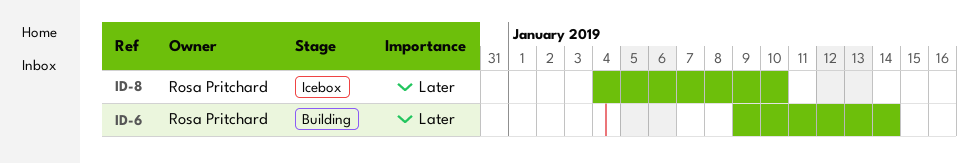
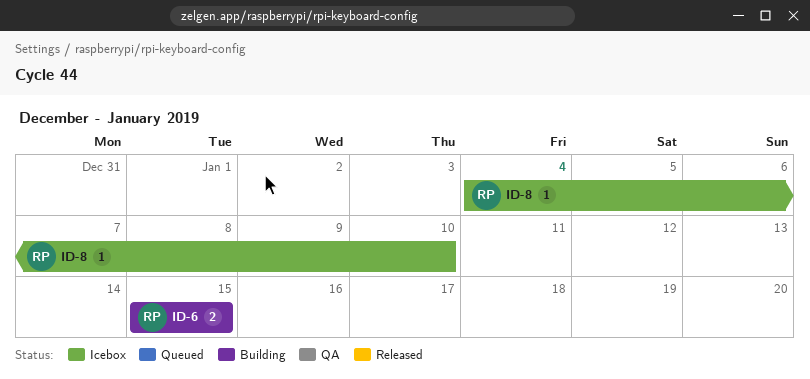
ID-6, start: Jan 9 -> Jan 15
ID-6, due: Jan 14 -> Jan 15

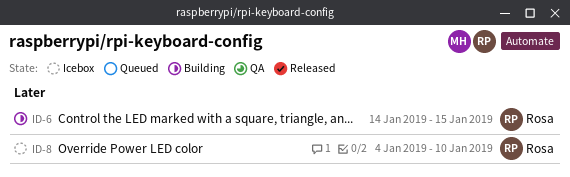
ID-6, start: Jan 15 -> Jan 14

